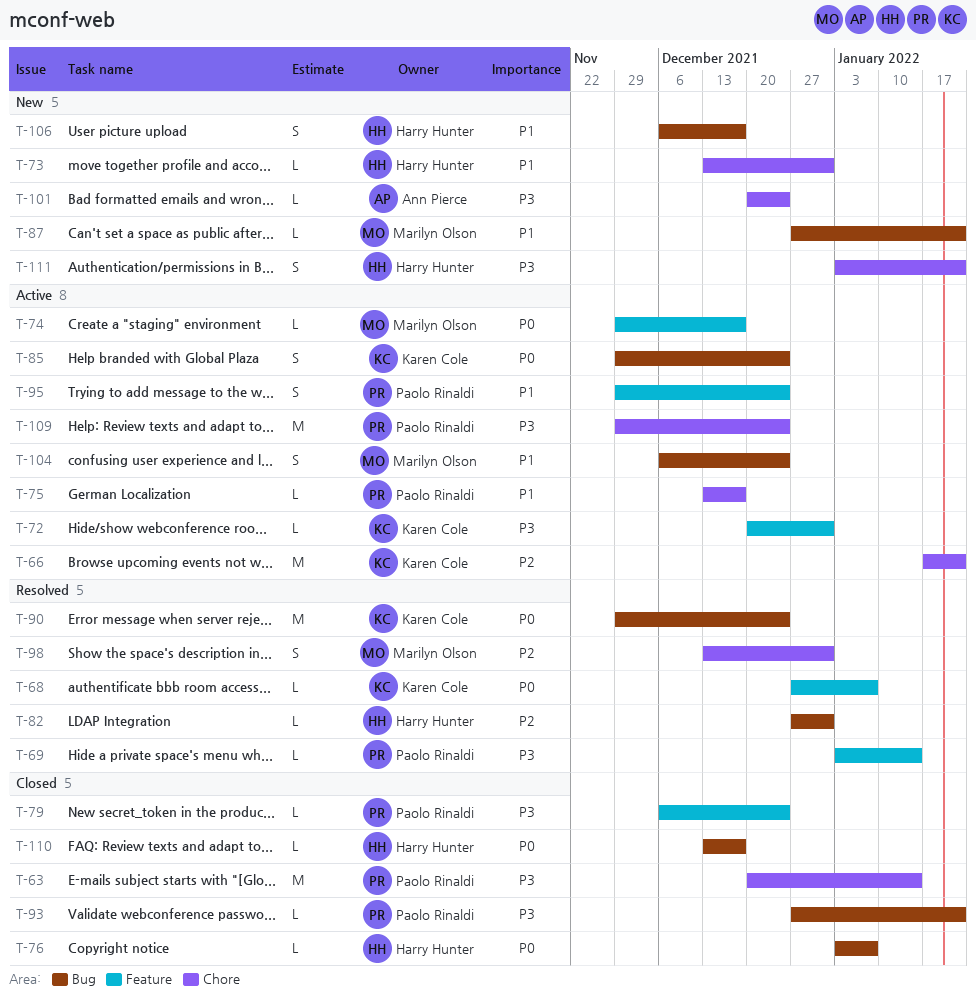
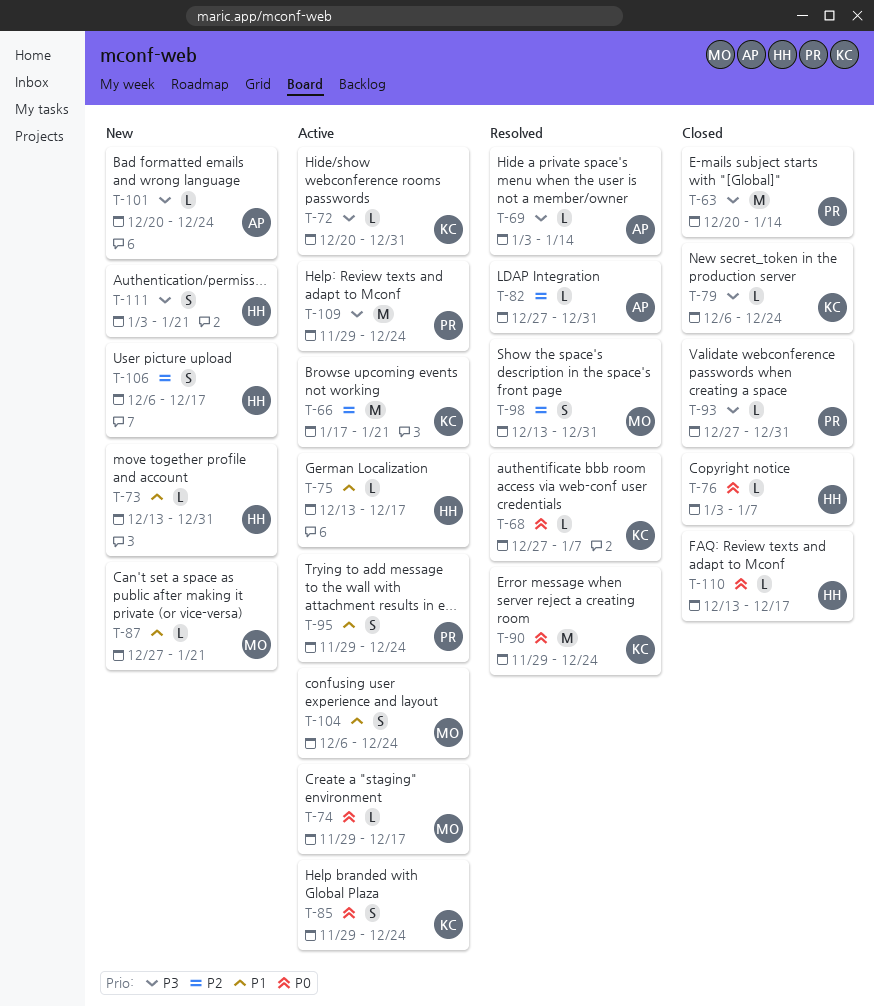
T-69, owner: Paolo Rinaldi -> Ann Pierce
T-75, owner: Paolo Rinaldi -> Harry Hunter
T-79, owner: Paolo Rinaldi -> Karen Cole
T-82, owner: Harry Hunter -> Ann Pierce
T-93, due: Jan 21 -> Dec 31
T-106, priority: P1 -> P2

